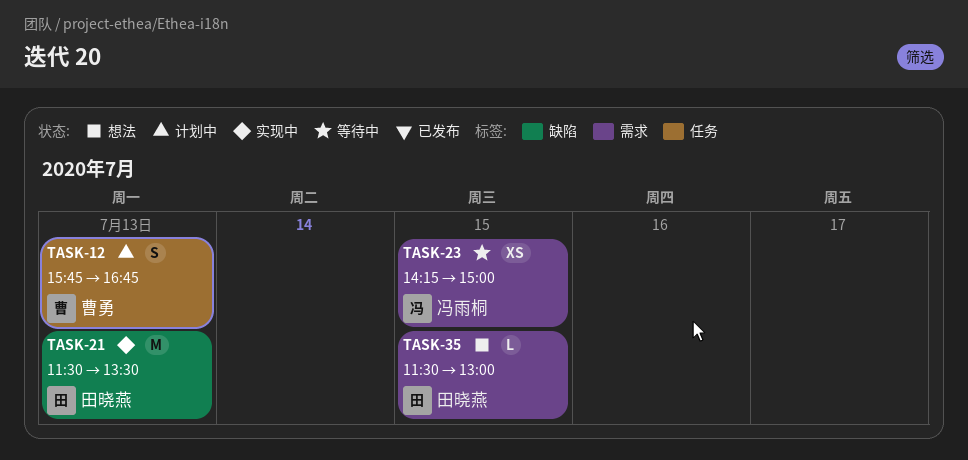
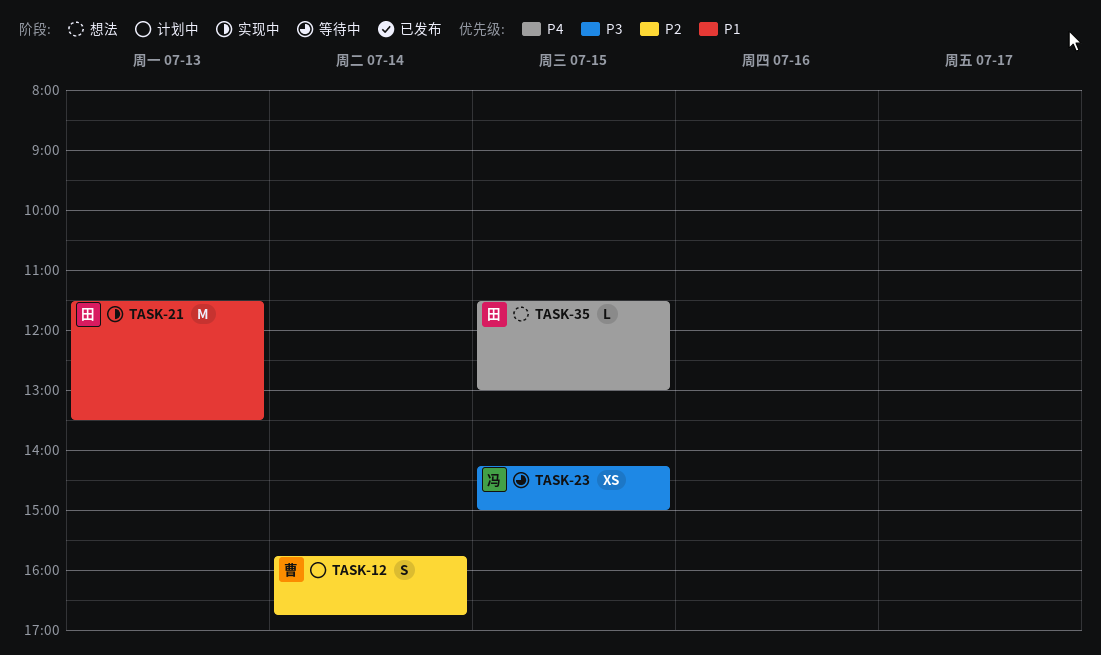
TASK-12, day: Jul 13 -> Jul 14

